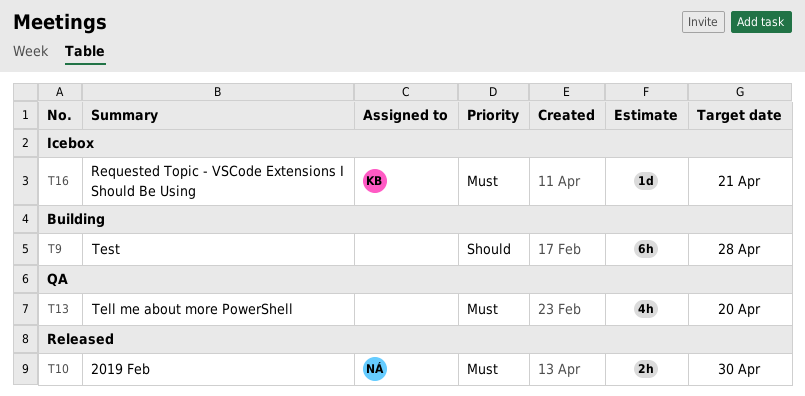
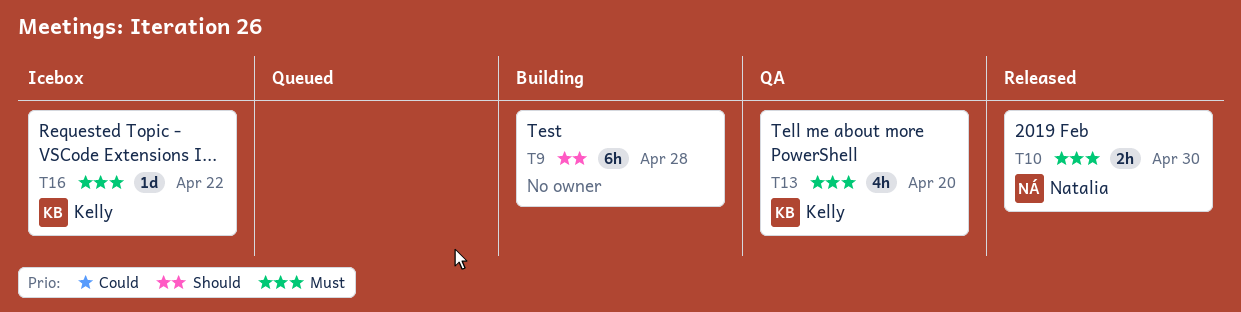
T13, owner: none -> Kelly
T16, due: Apr 21 -> Apr 22

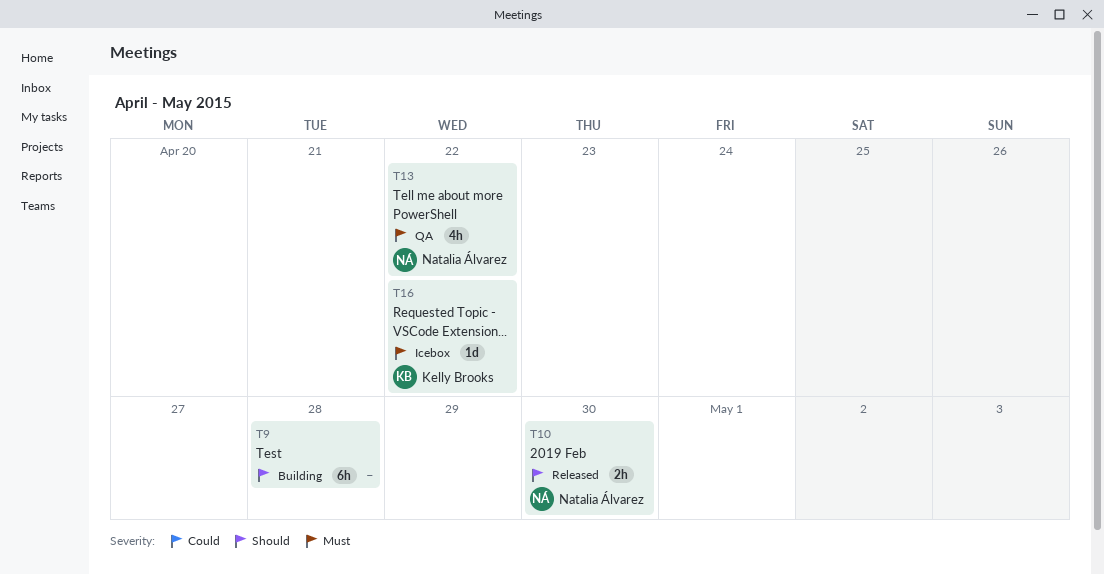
T10, priority: Must -> Should
T13, owner: Kelly Brooks -> Natalia Álvarez
T13, due: Apr 20 -> Apr 22

